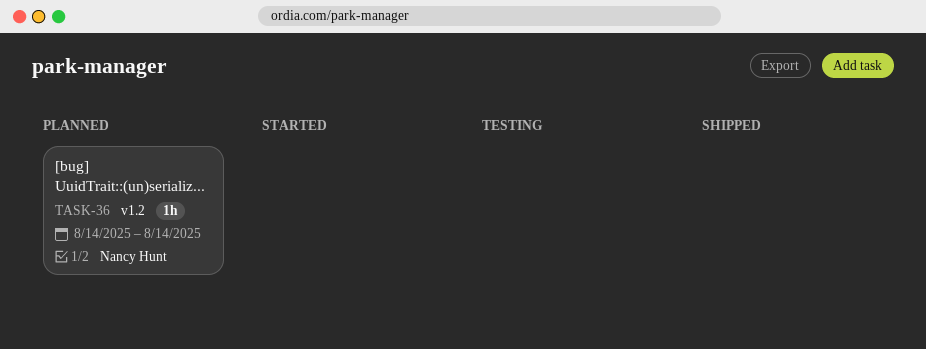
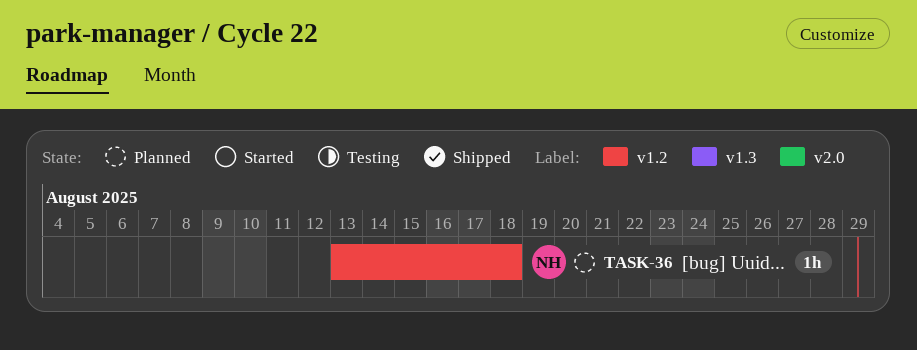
TASK-36, start: Aug 14 -> Aug 13
TASK-36, due: Aug 14 -> Aug 18

